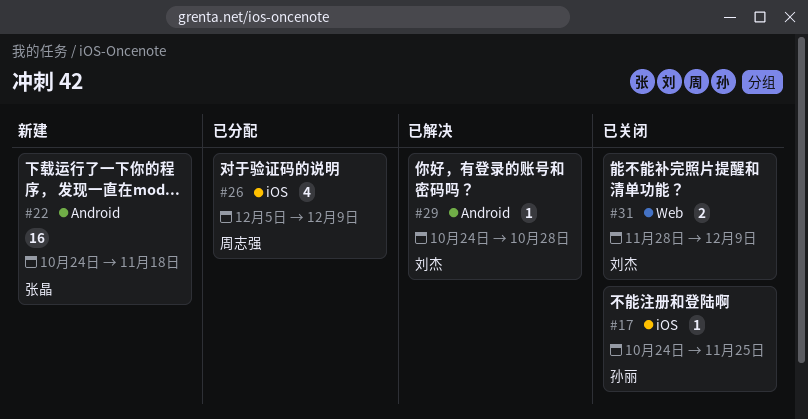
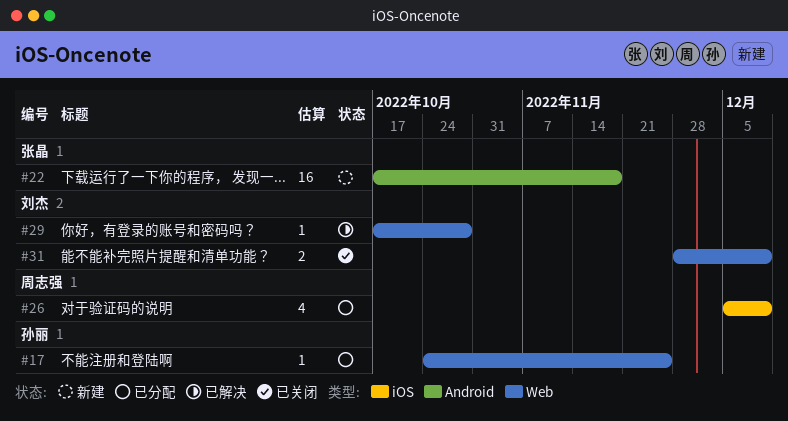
#17, status: 已关闭 -> 已分配
#17, label: iOS -> Web
#22, start: Oct 24 -> Oct 17
#29, label: Android -> Web
#29, start: Oct 24 -> Oct 17

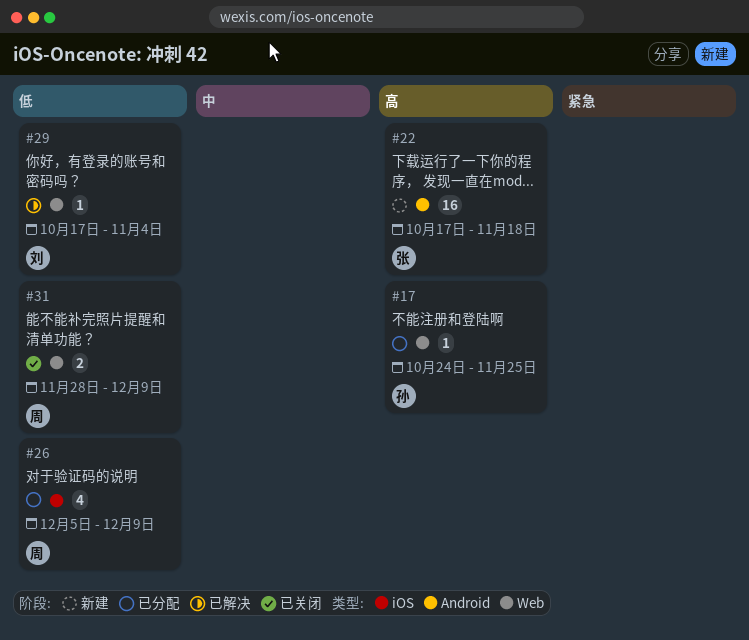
#29, due: Oct 28 -> Nov 4
#31, owner: 刘杰 -> 周志强

